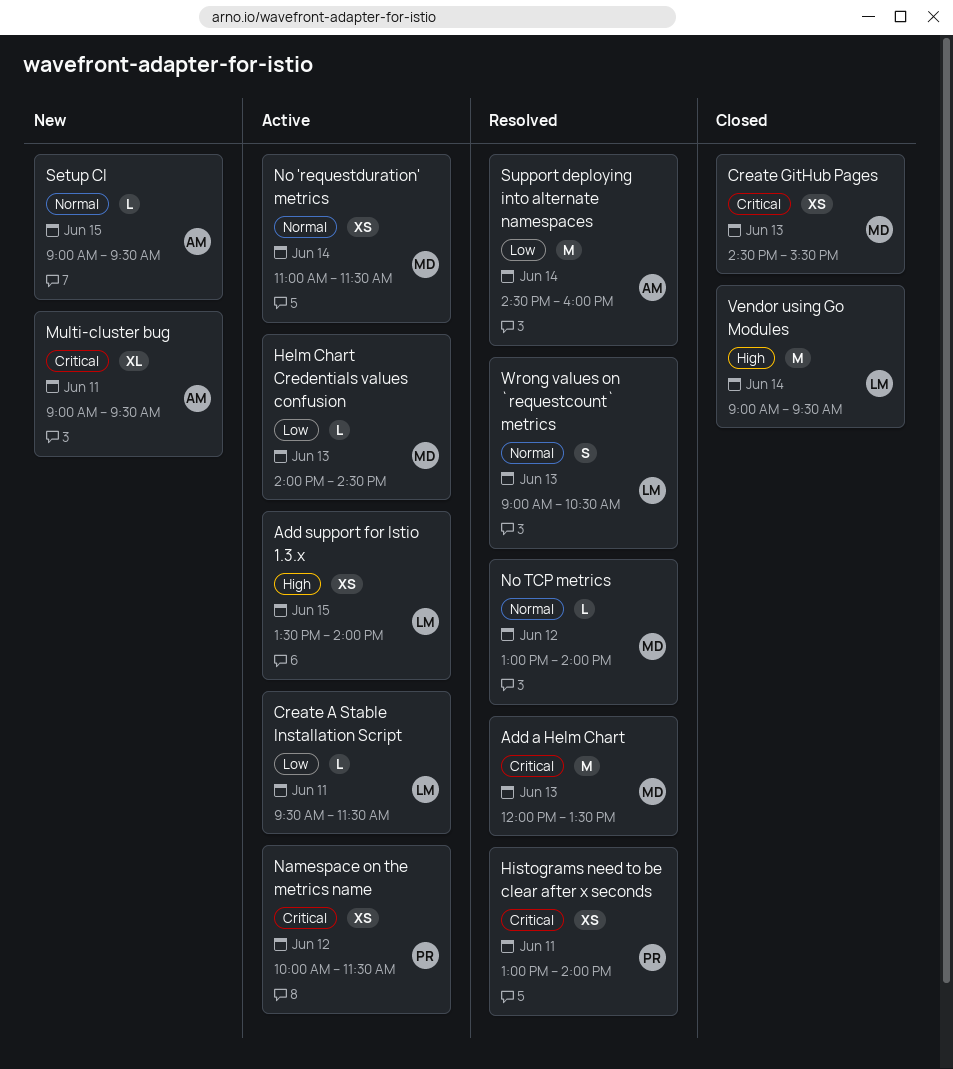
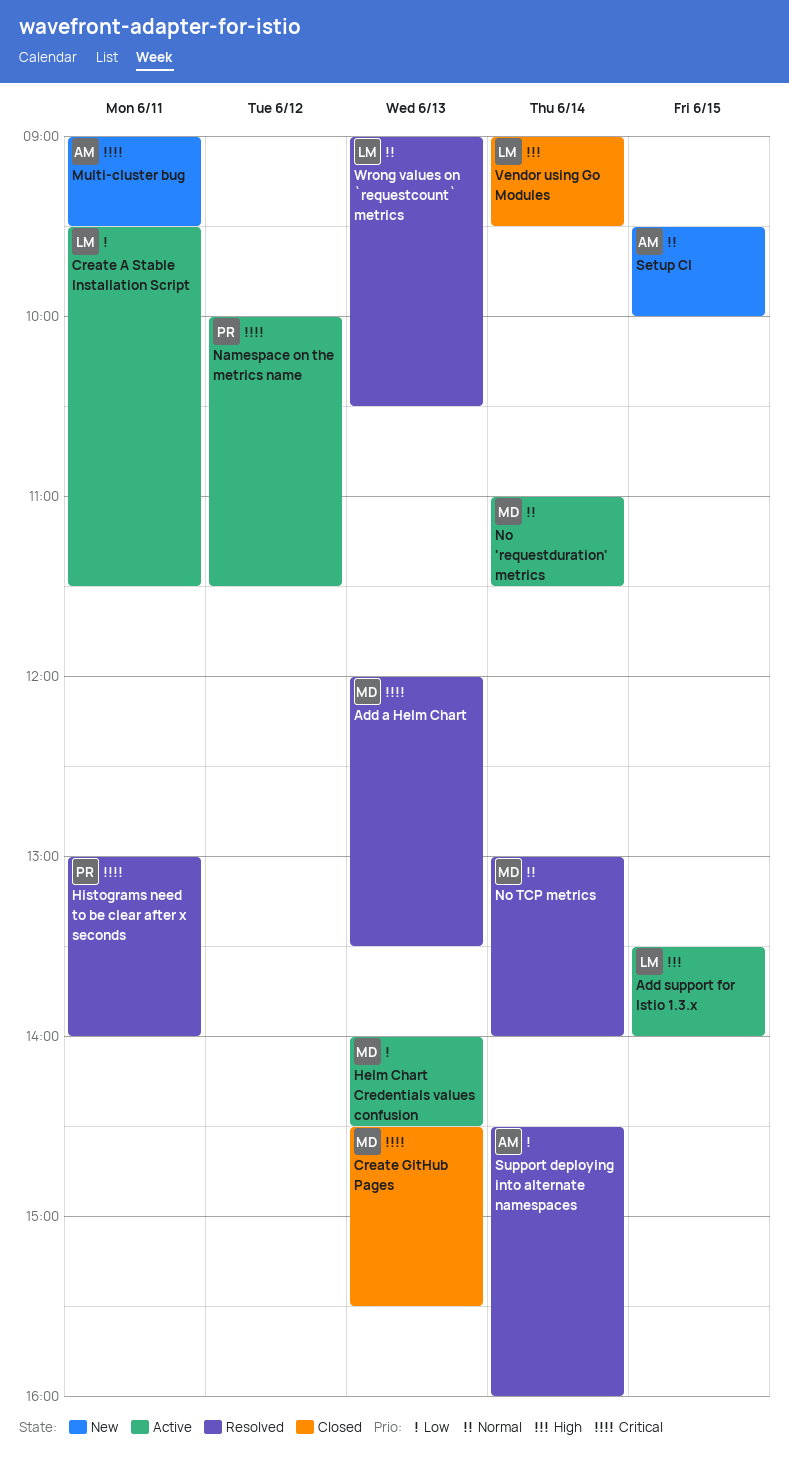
No TCP metrics, day: Jun 12 -> Jun 14
Setup CI, begins: 09:00 -> 09:30
Setup CI, ends: 09:30 -> 10:00

